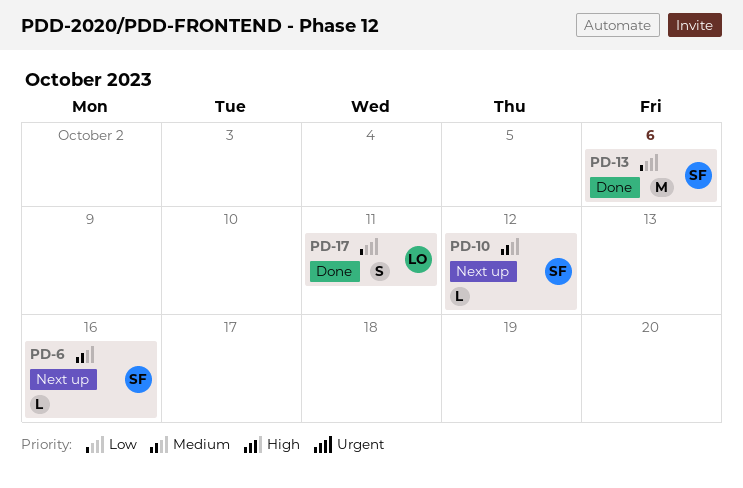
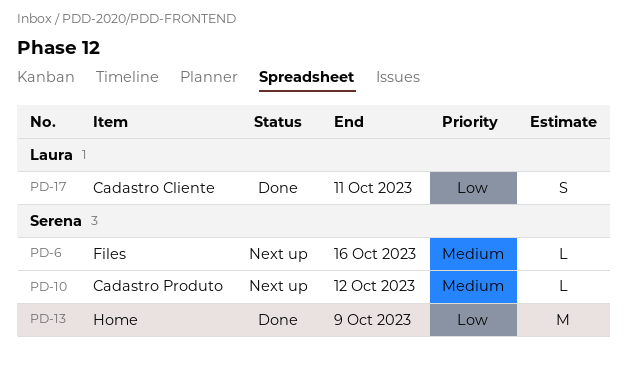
PD-13, due: Oct 6 -> Oct 9

